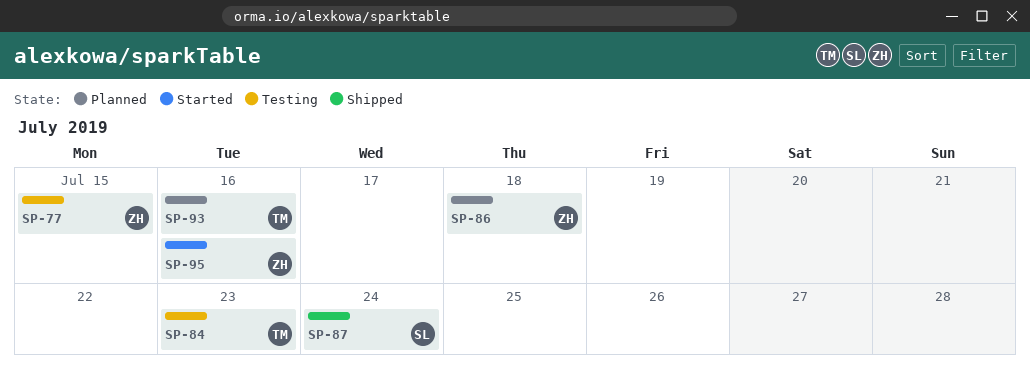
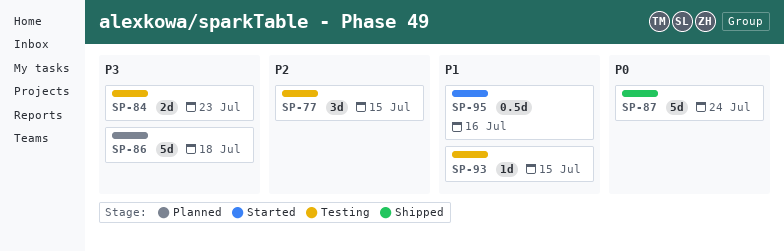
SP-93, status: Planned -> Testing
SP-93, due: Jul 16 -> Jul 15

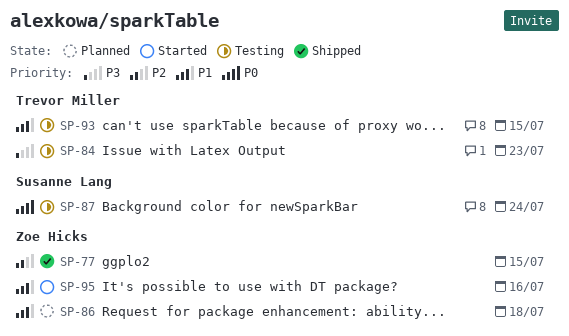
SP-77, status: Testing -> Shipped
SP-86, priority: P3 -> P1
SP-87, status: Shipped -> Testing

